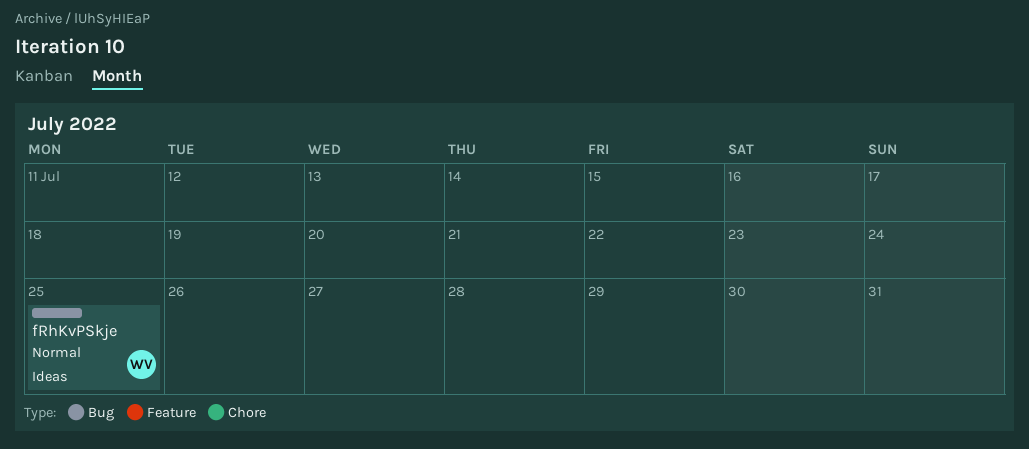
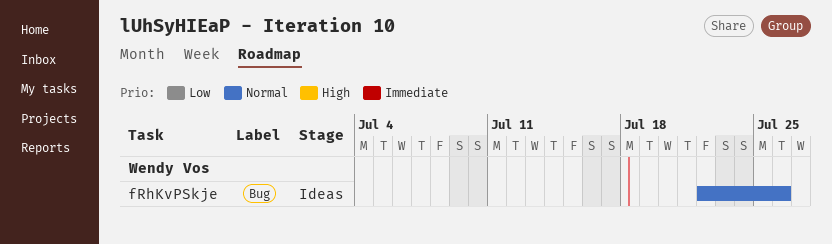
fRhKvPSkje, due: Jul 25 -> Jul 26

